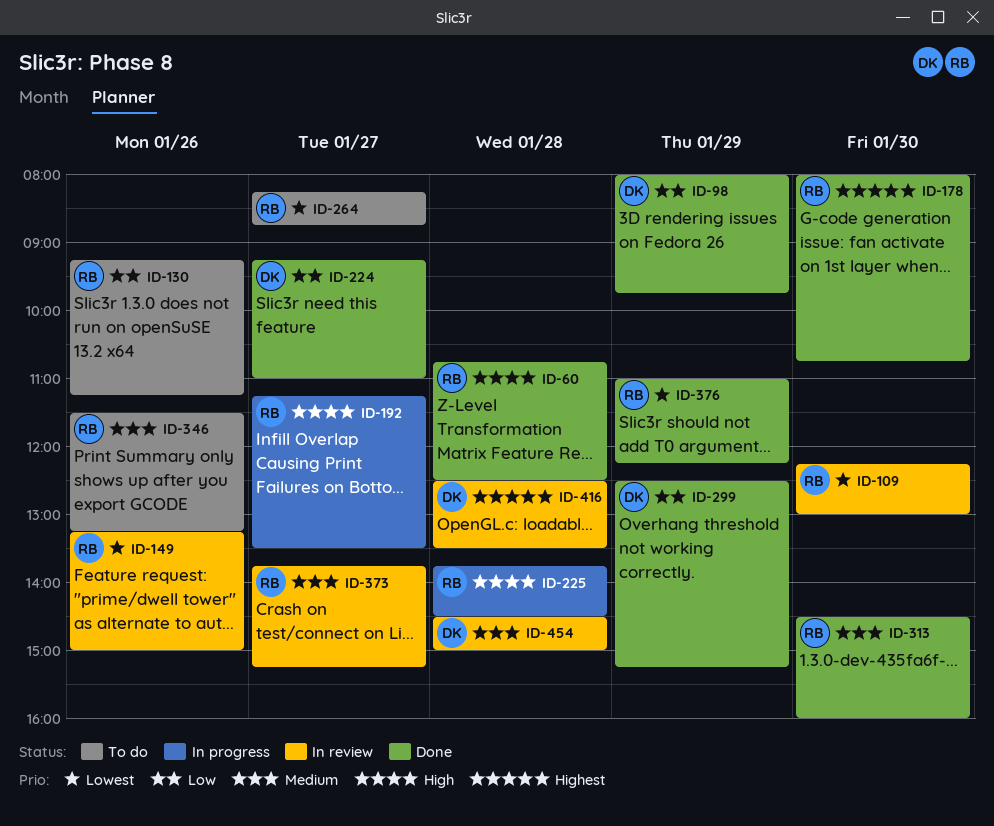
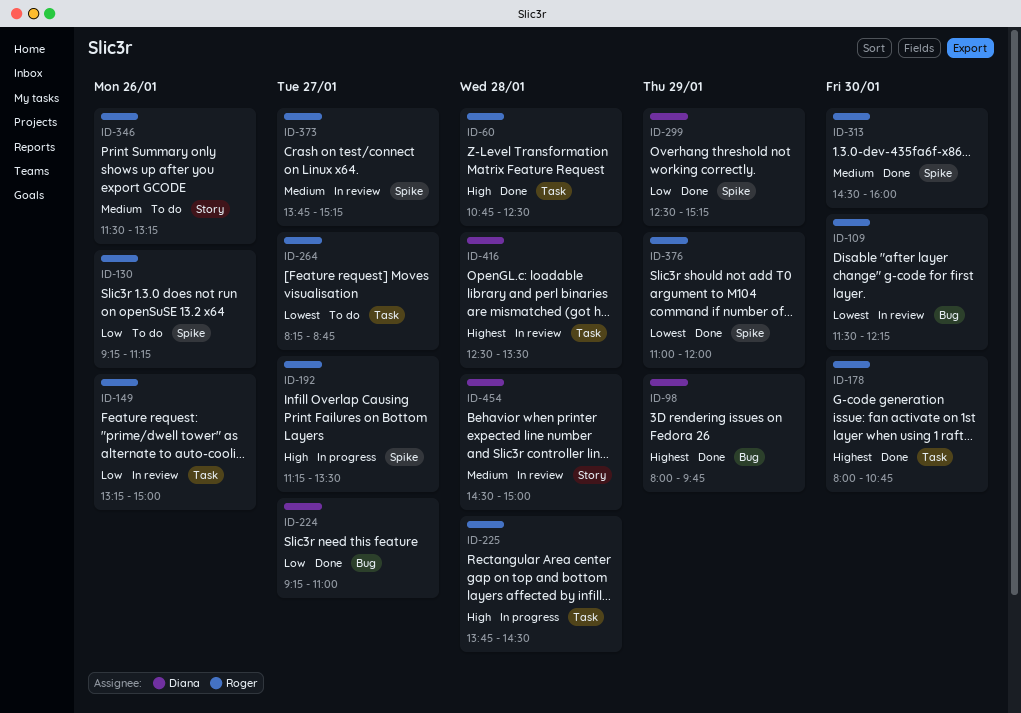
ID-98, priority: Low -> Highest
ID-109, begins: 12:15 -> 11:30
ID-109, ends: 13:00 -> 12:15
ID-149, priority: Lowest -> Low
ID-376, ends: 12:15 -> 12:00

